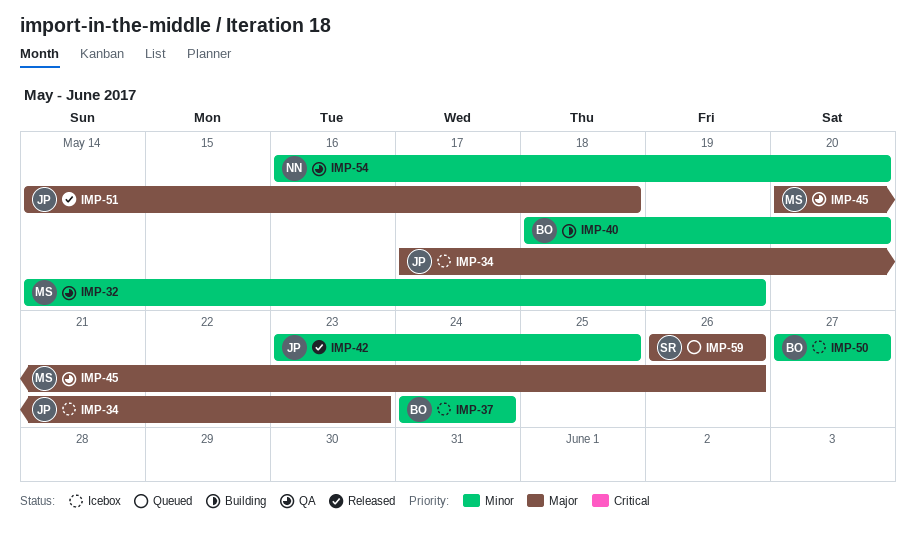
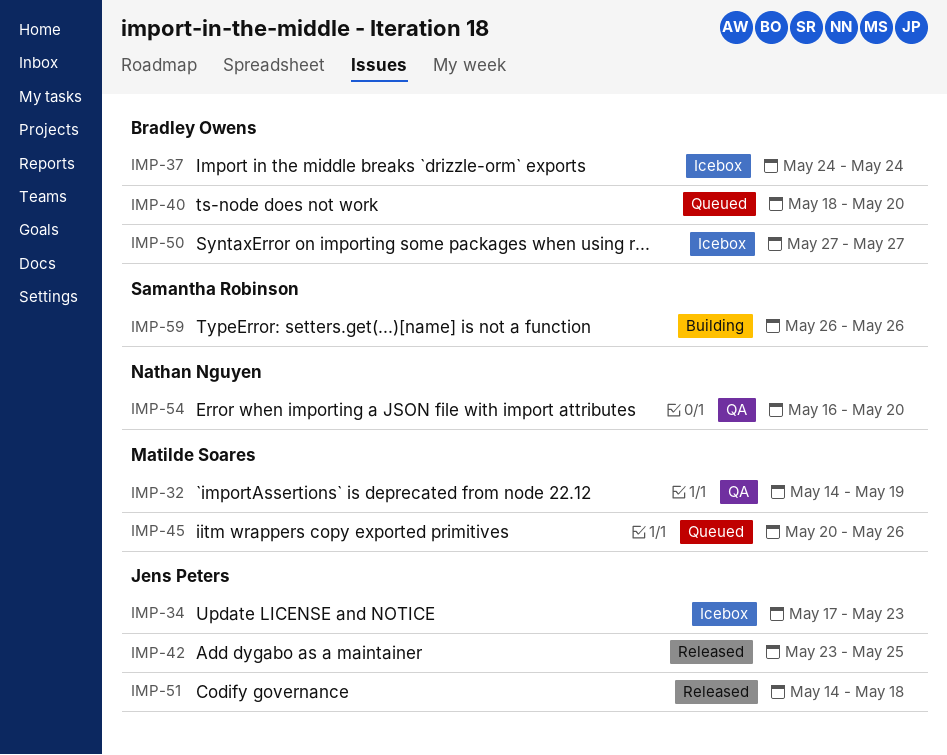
IMP-40, status: Building -> Queued
IMP-45, status: QA -> Queued
IMP-59, status: Queued -> Building

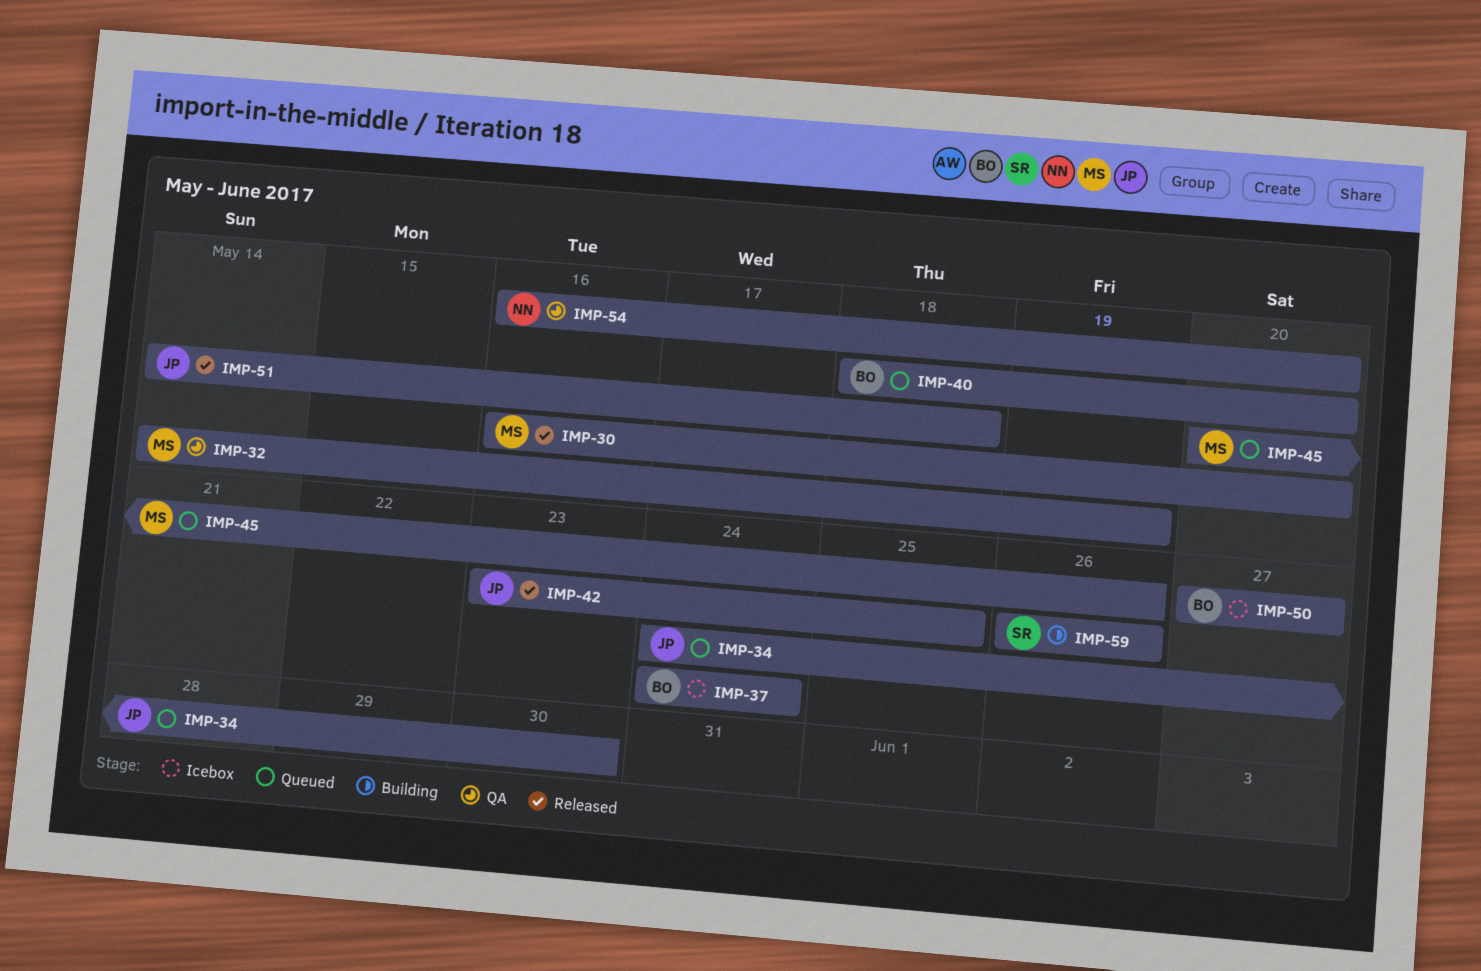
IMP-30: none -> present
IMP-34, status: Icebox -> Queued
IMP-34, start: May 17 -> May 24
IMP-34, due: May 23 -> May 30

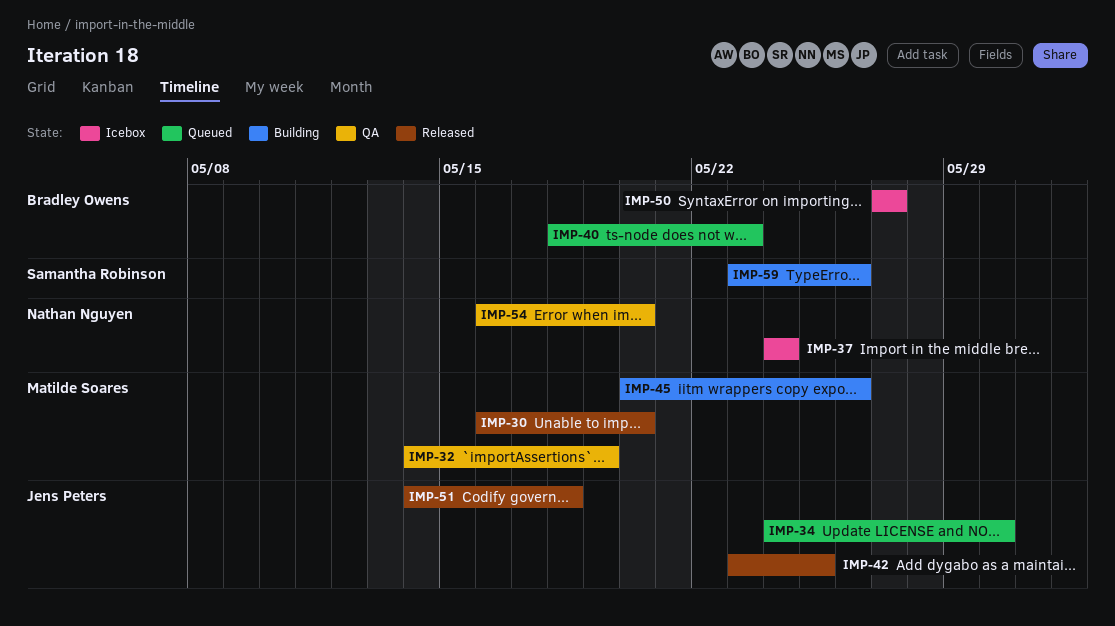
IMP-37, owner: Bradley Owens -> Nathan Nguyen
IMP-40, due: May 20 -> May 23
IMP-45, status: Queued -> Building
IMP-59, start: May 26 -> May 23

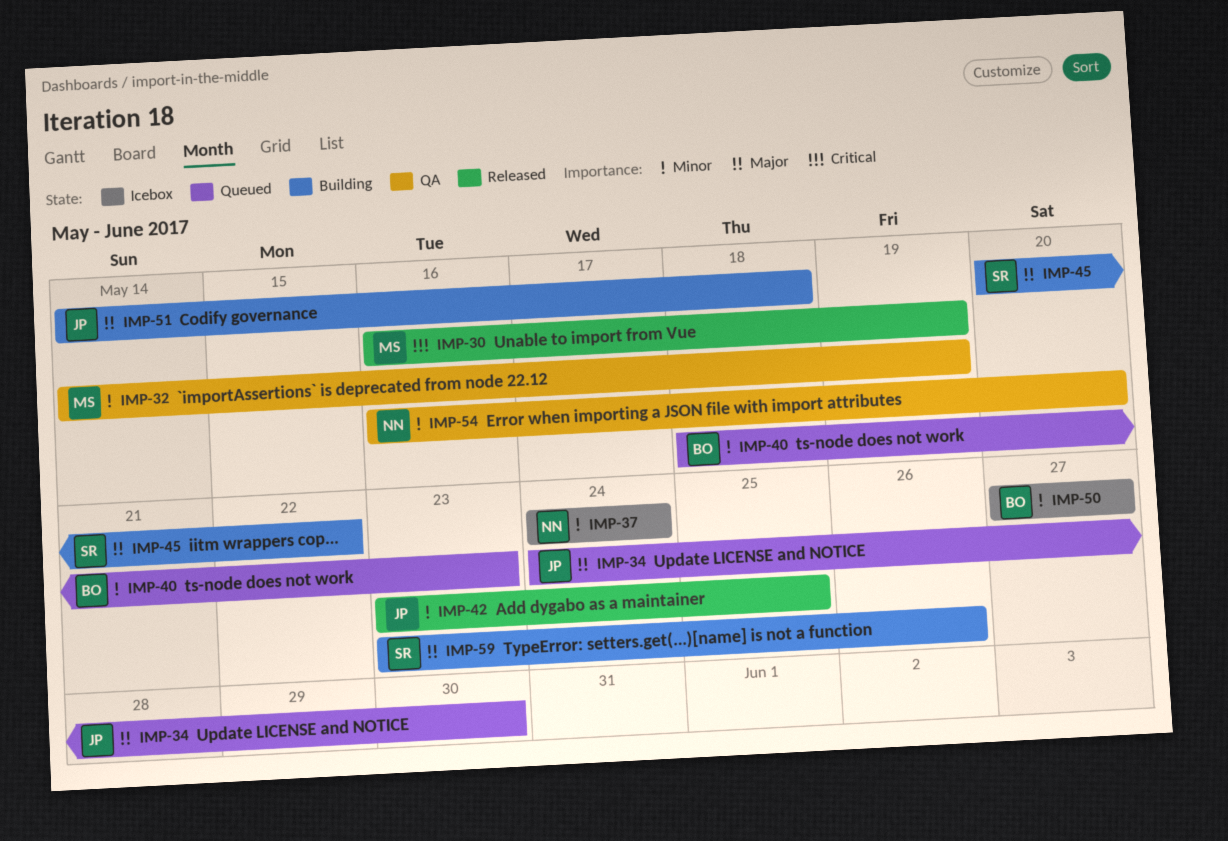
IMP-30, due: May 20 -> May 19
IMP-45, owner: Matilde Soares -> Samantha Robinson
IMP-45, due: May 26 -> May 22
IMP-51, status: Released -> Building

